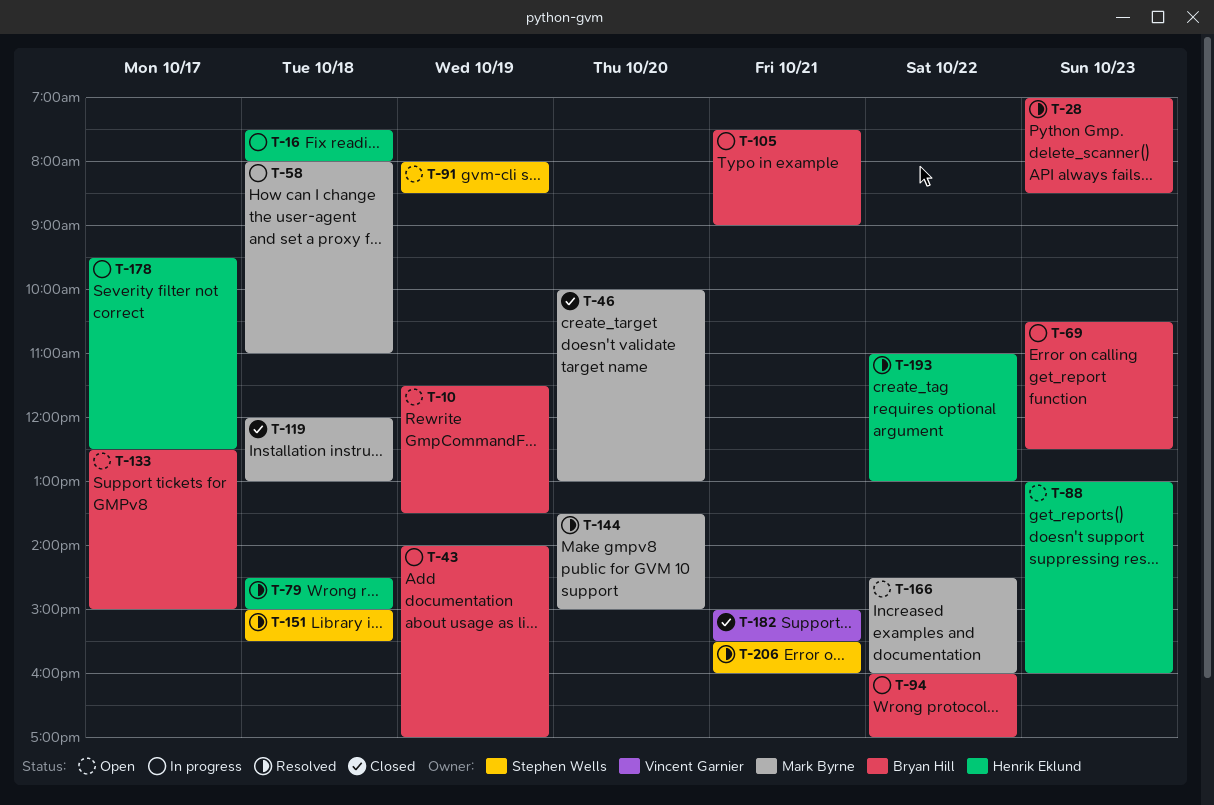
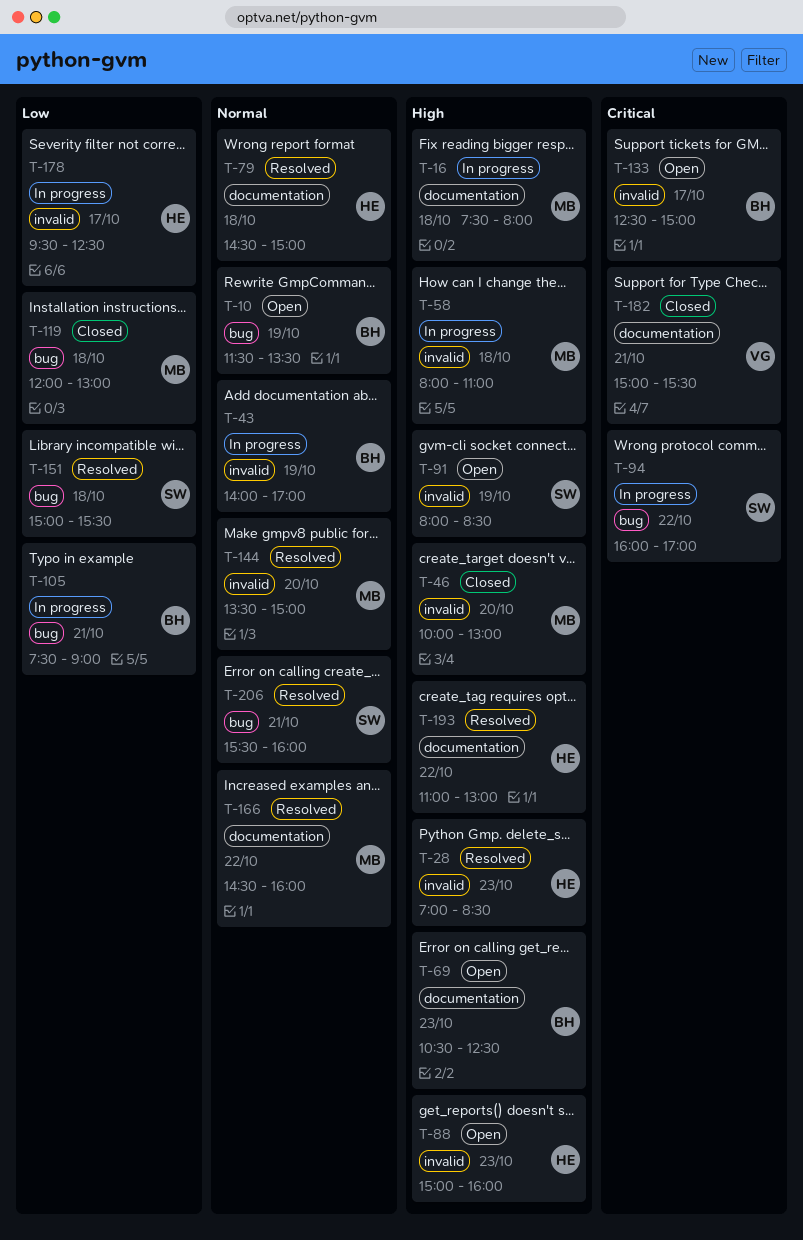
T-16, owner: Henrik Eklund -> Mark Byrne
T-28, owner: Bryan Hill -> Henrik Eklund
T-69, status: In progress -> Open
T-88, begins: 13:00 -> 15:00
T-94, owner: Bryan Hill -> Stephen Wells
T-166, status: Open -> Resolved

